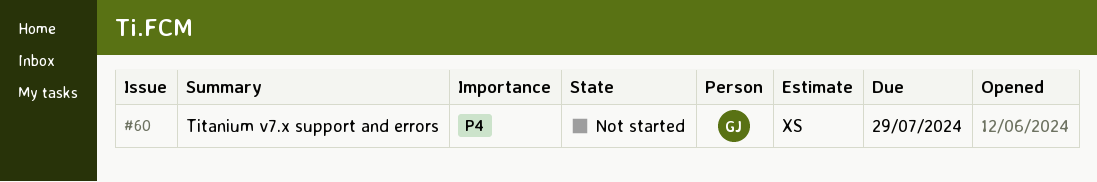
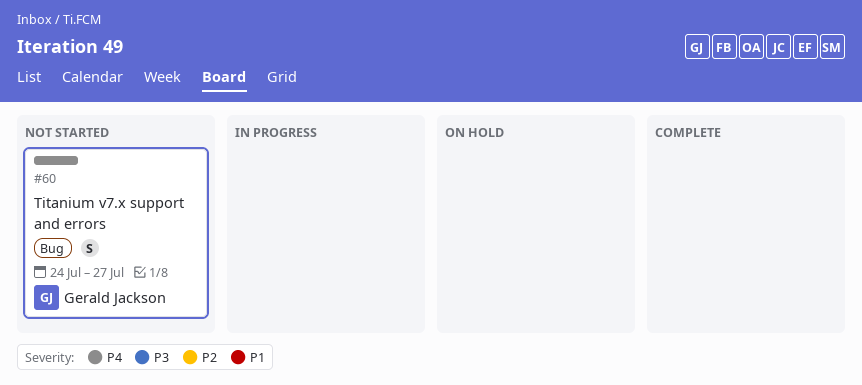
#60, estimate: XS -> S
#60, due: Jul 29 -> Jul 27

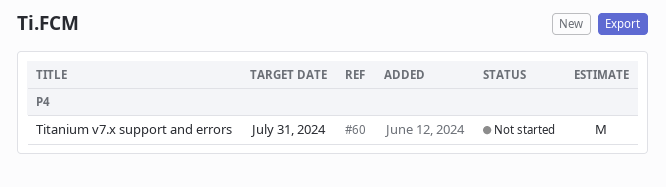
#60, estimate: S -> M
#60, due: Jul 27 -> Jul 31

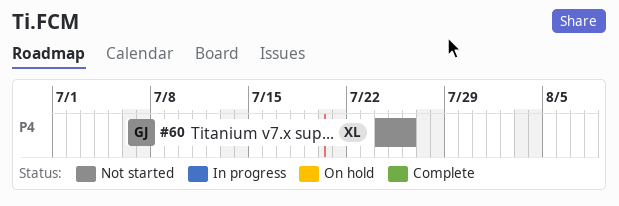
#60, estimate: M -> XL
#60, due: Jul 31 -> Jul 26

